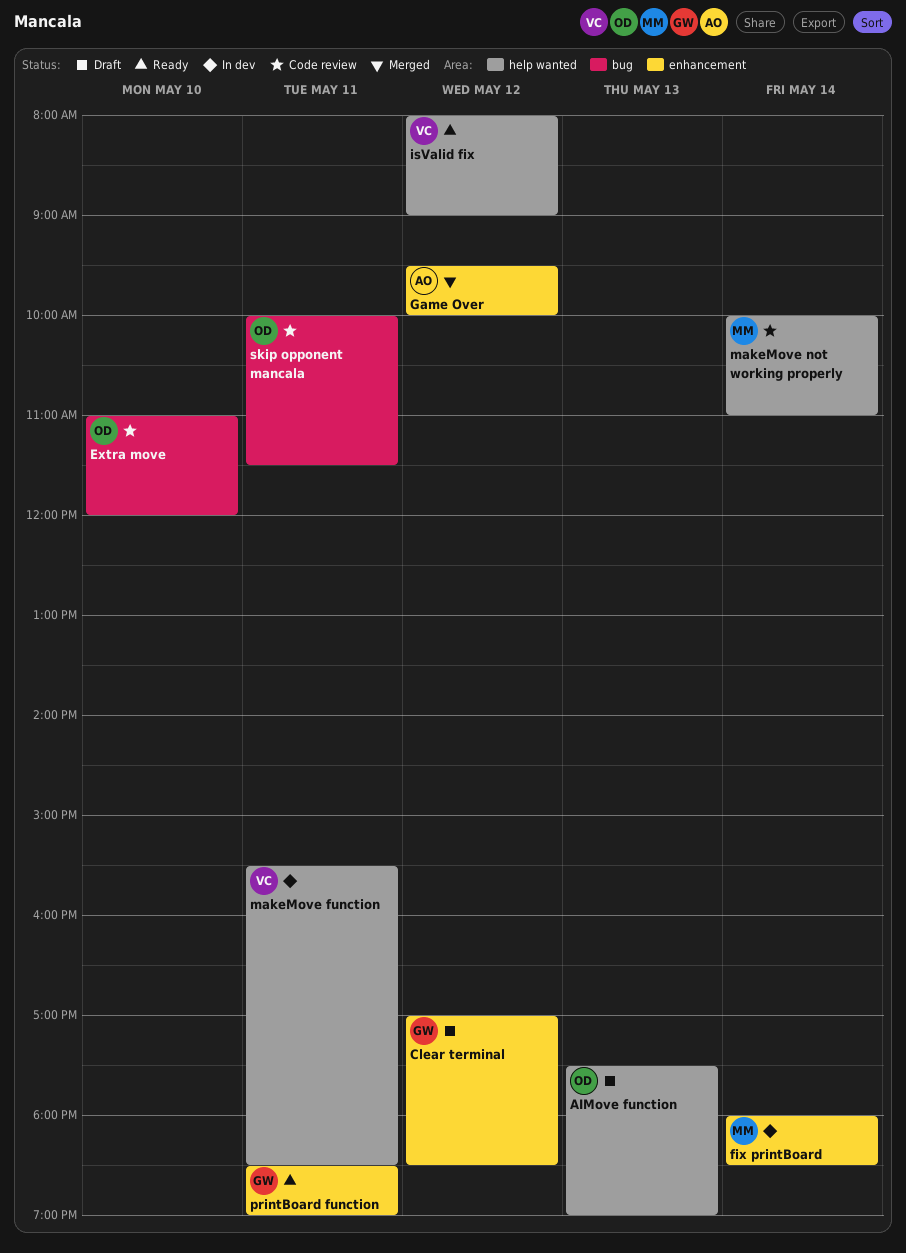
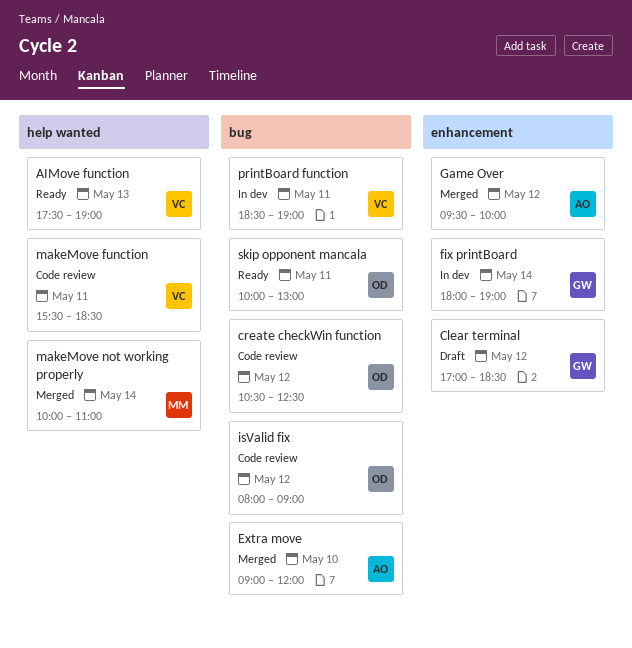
AIMove function, status: Draft -> Ready
AIMove function, owner: OD -> VC
create checkWin function: none -> present
Extra move, status: Code review -> Merged
Extra move, owner: OD -> AO
Extra move, begins: 11:00 -> 09:00
fix printBoard, owner: MM -> GW
fix printBoard, ends: 18:30 -> 19:00
isValid fix, status: Ready -> Code review
isValid fix, owner: VC -> OD
isValid fix, label: help wanted -> bug
makeMove function, status: In dev -> Code review
makeMove not working properly, status: Code review -> Merged
printBoard function, status: Ready -> In dev
printBoard function, owner: GW -> VC
printBoard function, label: enhancement -> bug
skip opponent mancala, status: Code review -> Ready
skip opponent mancala, ends: 11:30 -> 13:00

